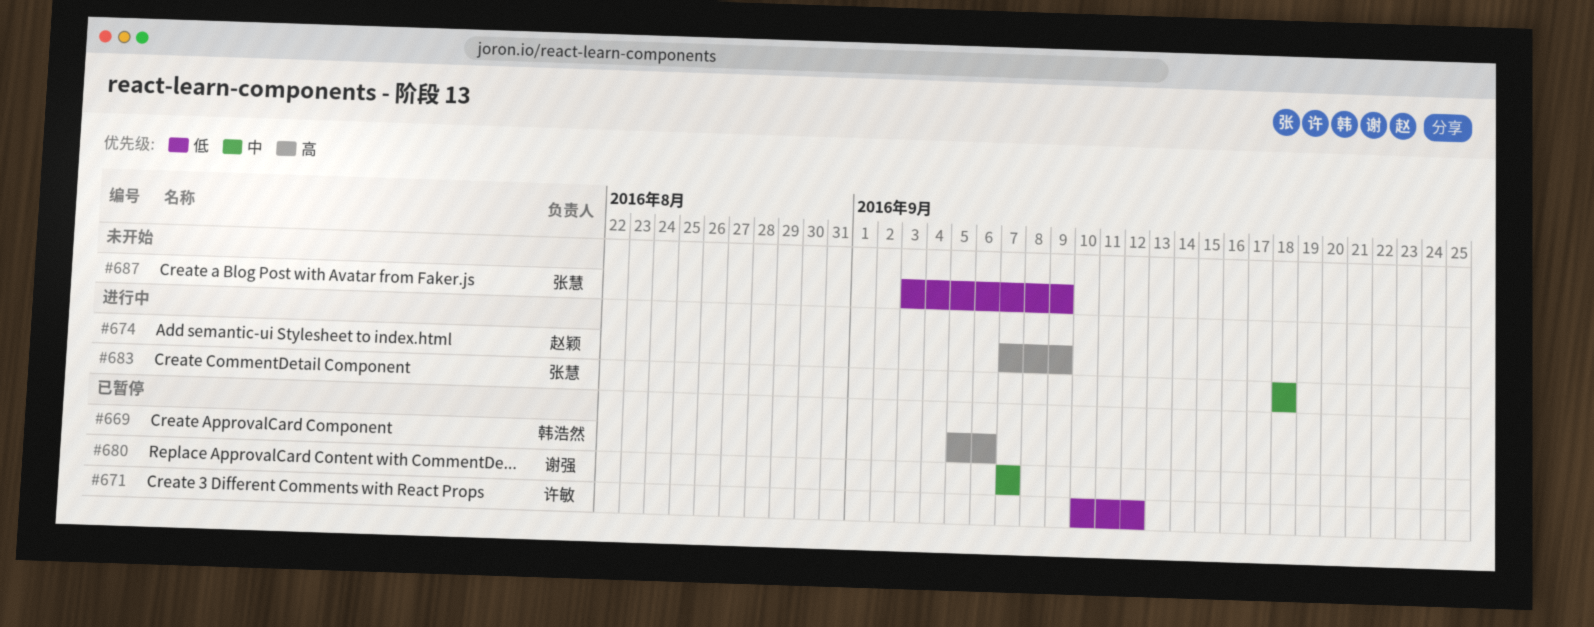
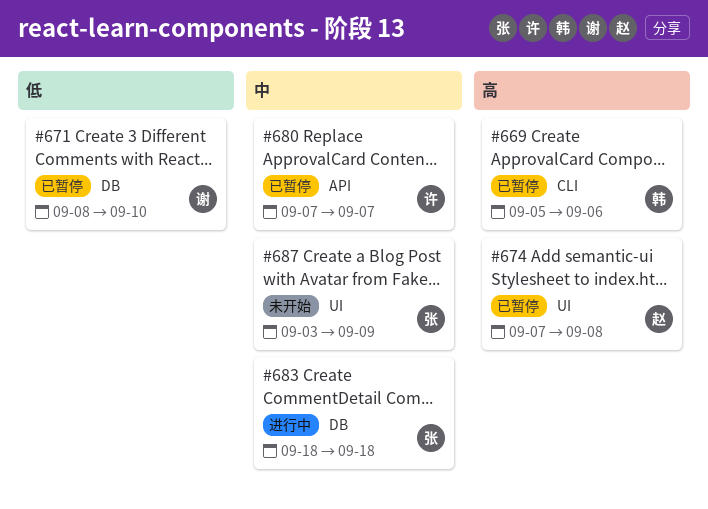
#671, owner: 许敏 -> 谢强
#671, start: Sep 10 -> Sep 8
#671, due: Sep 12 -> Sep 10
#674, status: 进行中 -> 已暂停
#674, due: Sep 9 -> Sep 8
#680, owner: 谢强 -> 许敏
#687, priority: 低 -> 中

